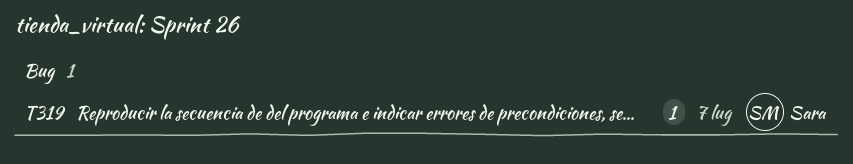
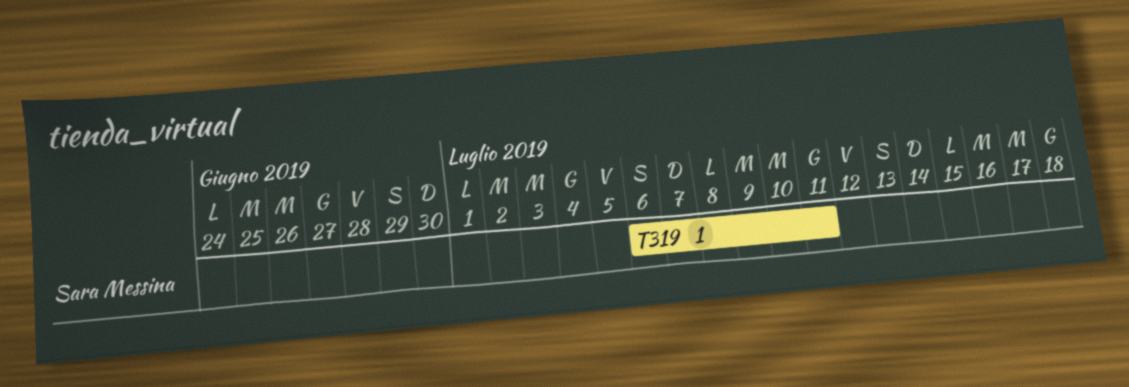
T319, due: Jul 7 -> Jul 11

